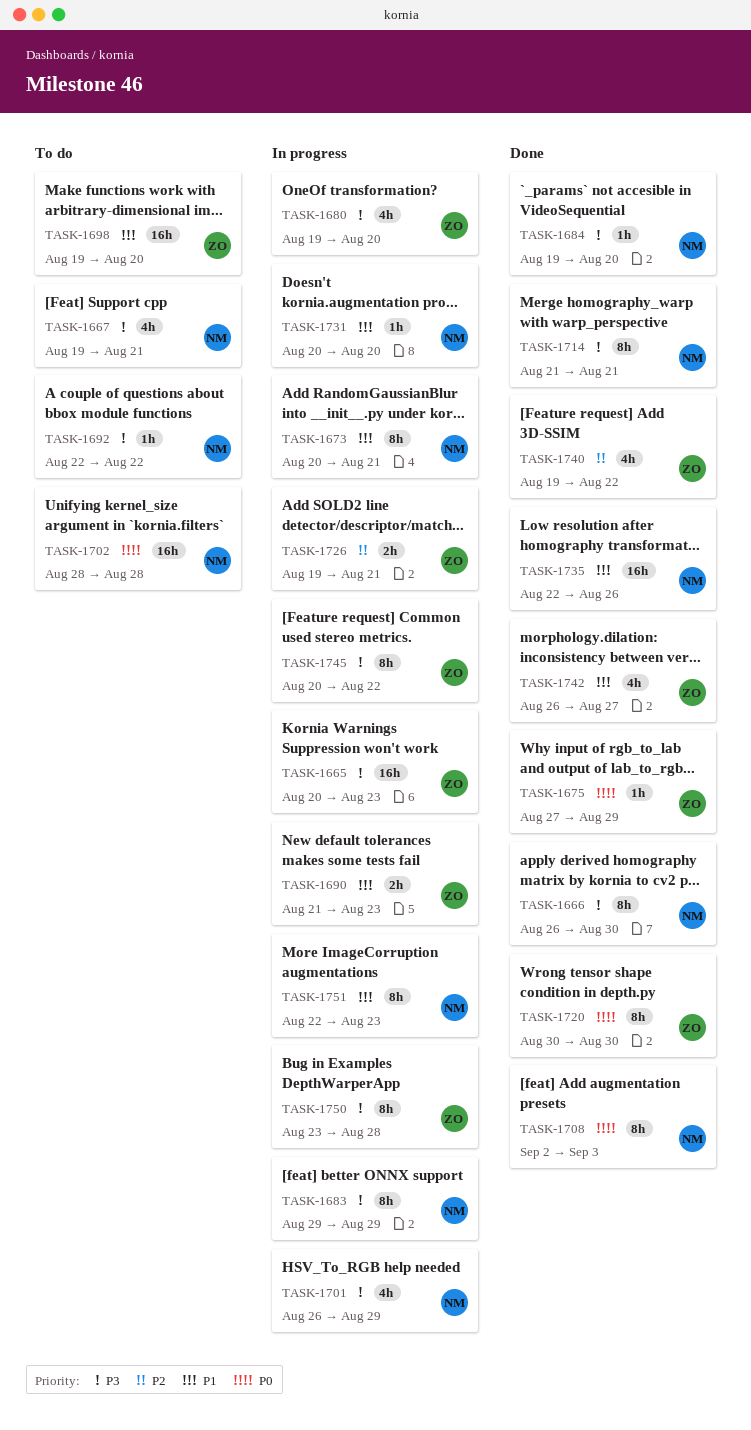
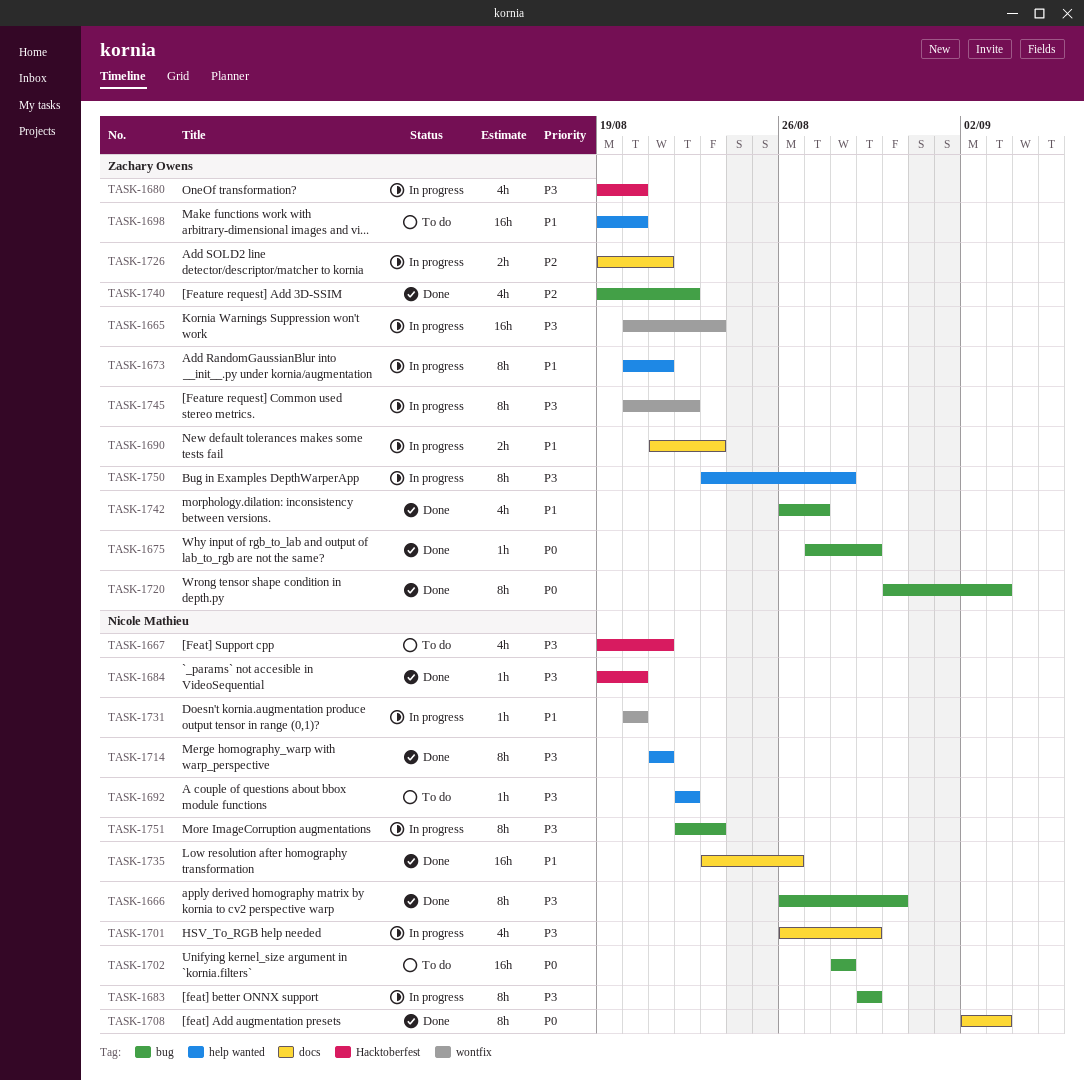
TASK-1673, owner: Nicole Mathieu -> Zachary Owens
TASK-1720, due: Aug 30 -> Sep 3
TASK-1735, start: Aug 22 -> Aug 23
TASK-1751, priority: P1 -> P3

